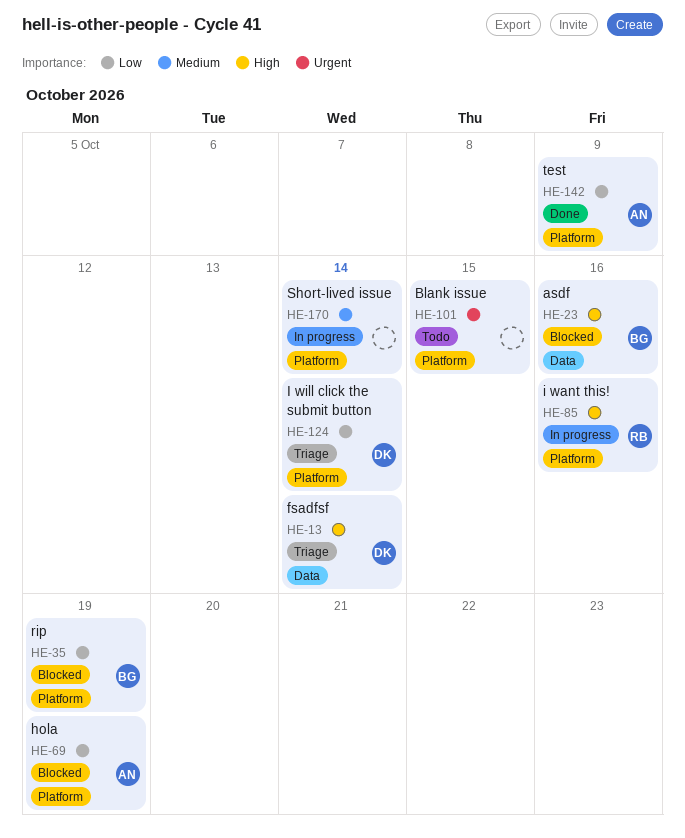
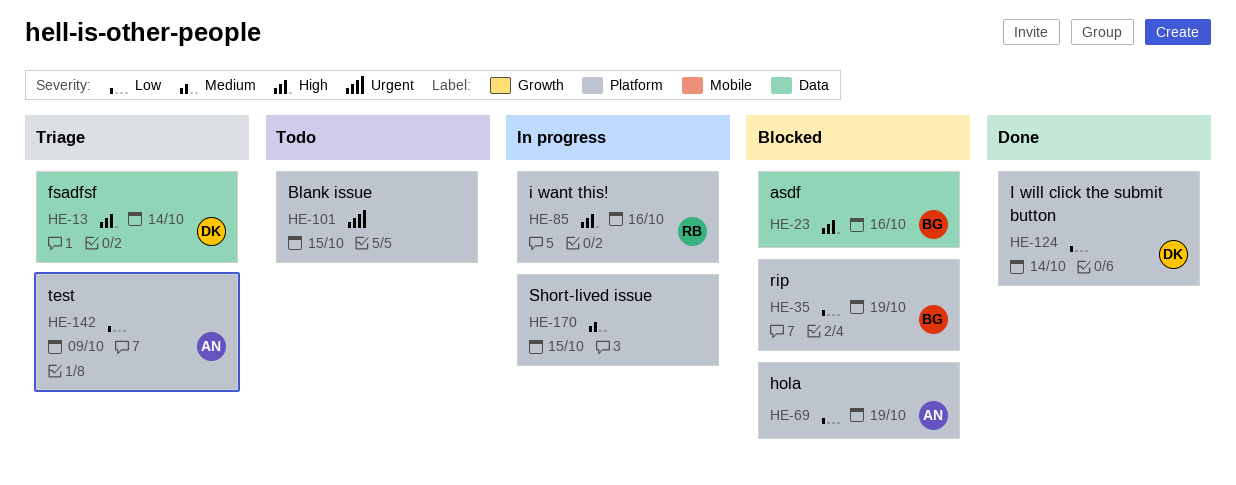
HE-124, status: Triage -> Done
HE-142, status: Done -> Triage
HE-170, due: Oct 14 -> Oct 15

